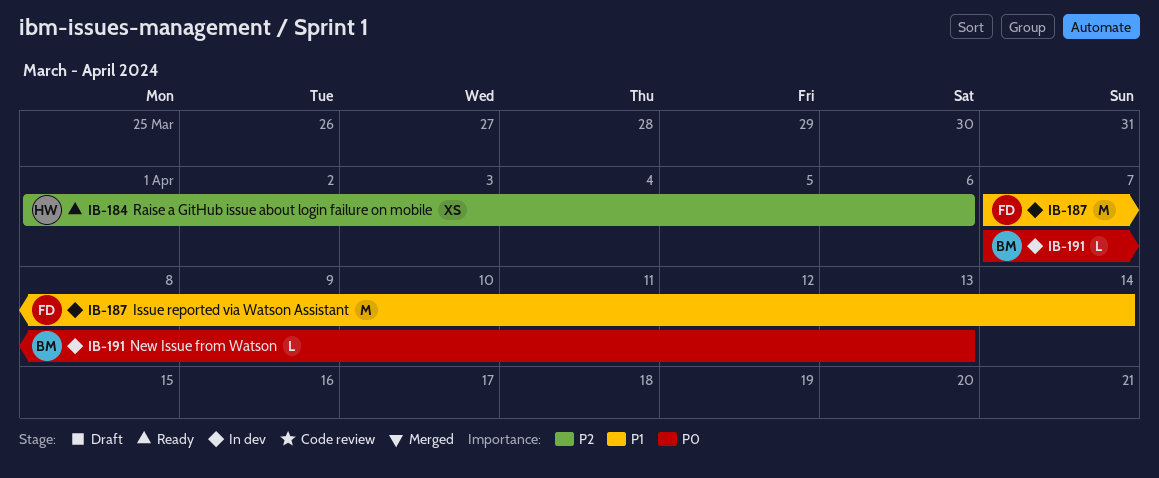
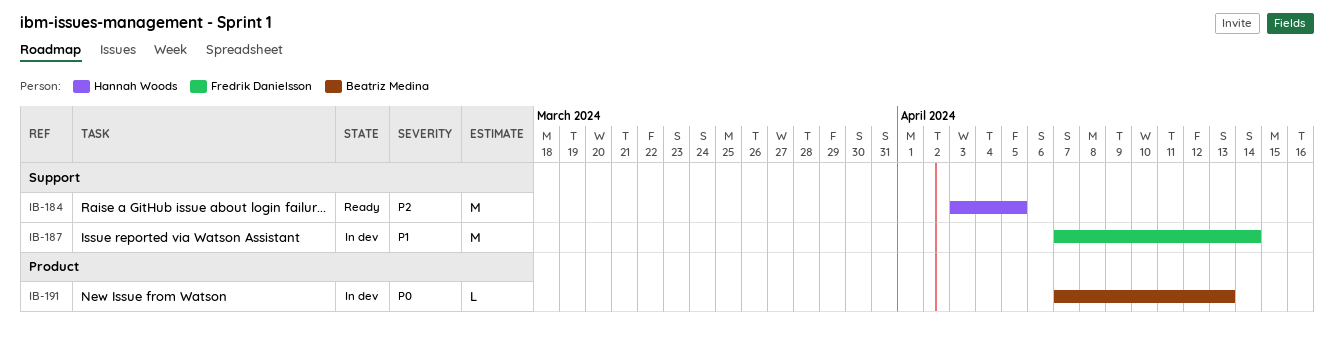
IB-184, estimate: XS -> M
IB-184, start: Apr 1 -> Apr 3
IB-184, due: Apr 6 -> Apr 5

